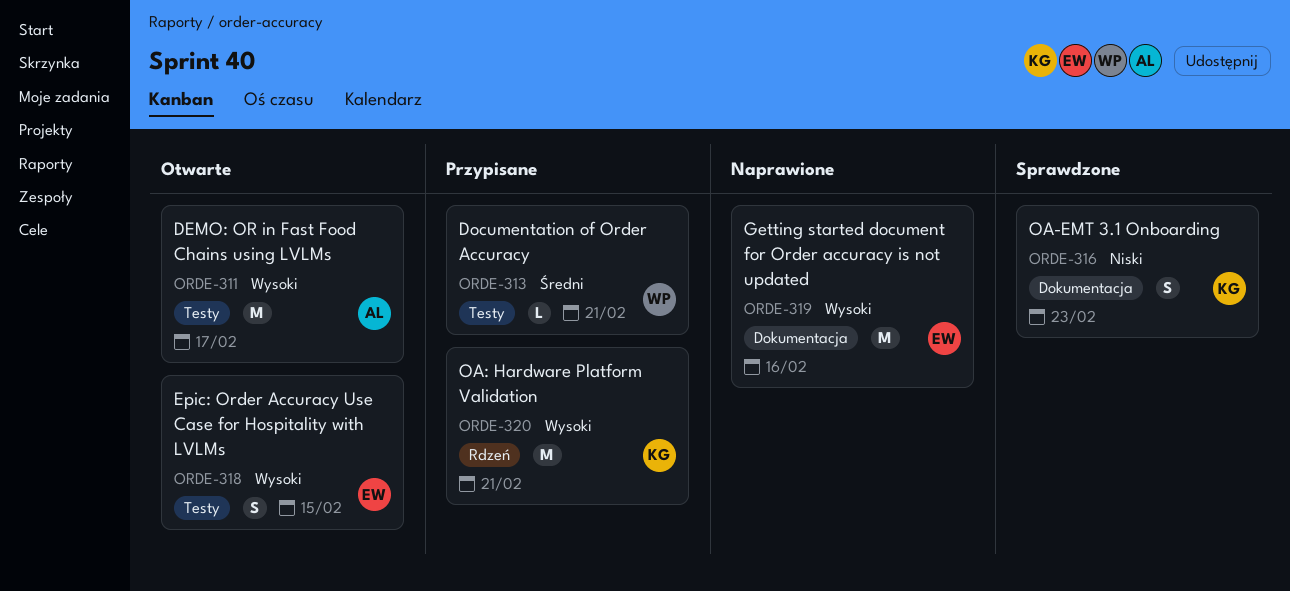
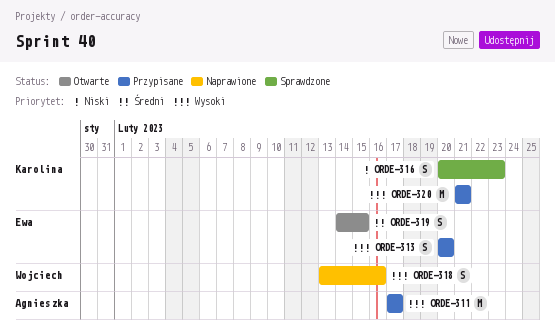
ORDE-311, status: Otwarte -> Przypisane
ORDE-313, owner: Wojciech -> Ewa
ORDE-313, priority: Średni -> Wysoki
ORDE-313, estimate: L -> S
ORDE-313, due: Feb 21 -> Feb 20
ORDE-318, status: Otwarte -> Naprawione
ORDE-318, owner: Ewa -> Wojciech
ORDE-318, due: Feb 15 -> Feb 16
ORDE-319, status: Naprawione -> Otwarte
ORDE-319, priority: Wysoki -> Średni
ORDE-319, estimate: M -> S
ORDE-319, due: Feb 16 -> Feb 15

